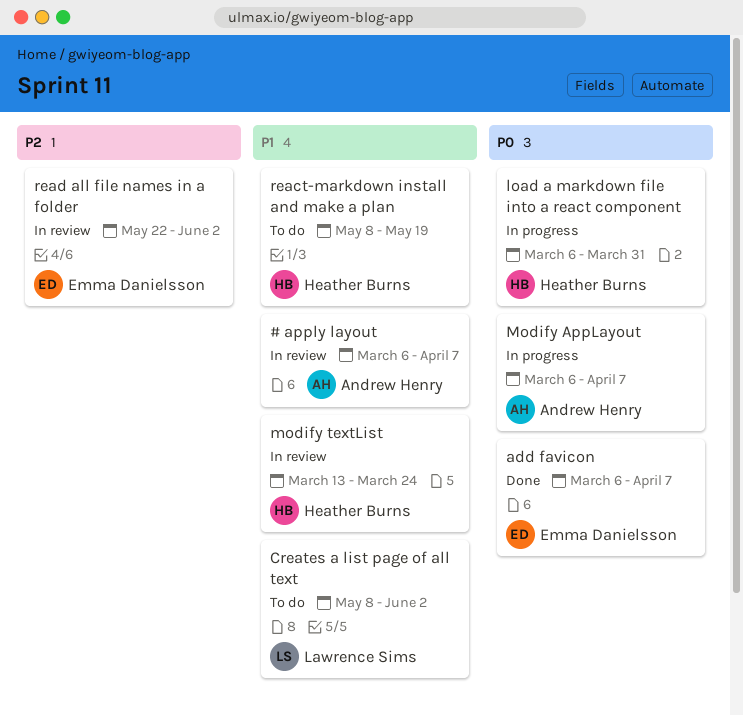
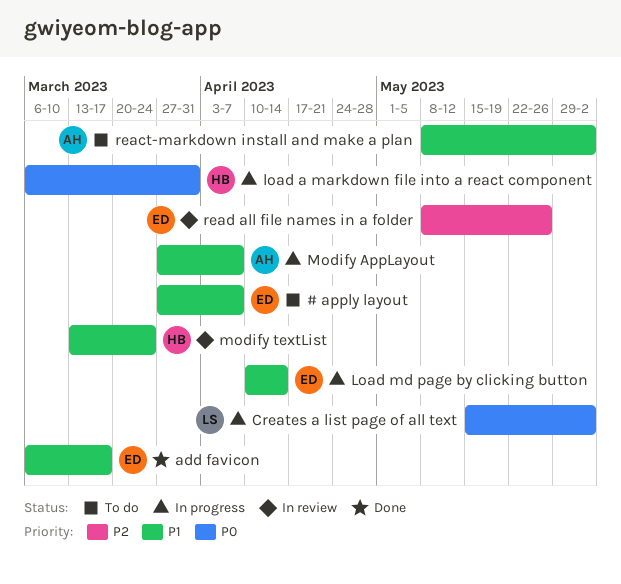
# apply layout, status: In review -> To do
# apply layout, owner: Andrew Henry -> Emma Danielsson
# apply layout, start: Mar 6 -> Mar 27
add favicon, priority: P0 -> P1
add favicon, due: Apr 7 -> Mar 17
Creates a list page of all text, status: To do -> In progress
Creates a list page of all text, priority: P1 -> P0
Creates a list page of all text, start: May 8 -> May 15
Load md page by clicking button: none -> present
Modify AppLayout, priority: P0 -> P1
Modify AppLayout, start: Mar 6 -> Mar 27
react-markdown install and make a plan, owner: Heather Burns -> Andrew Henry
react-markdown install and make a plan, due: May 19 -> Jun 2
read all file names in a folder, start: May 22 -> May 8
read all file names in a folder, due: Jun 2 -> May 26

